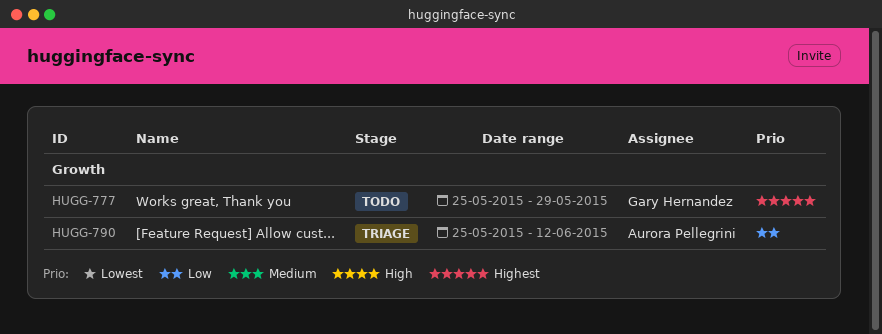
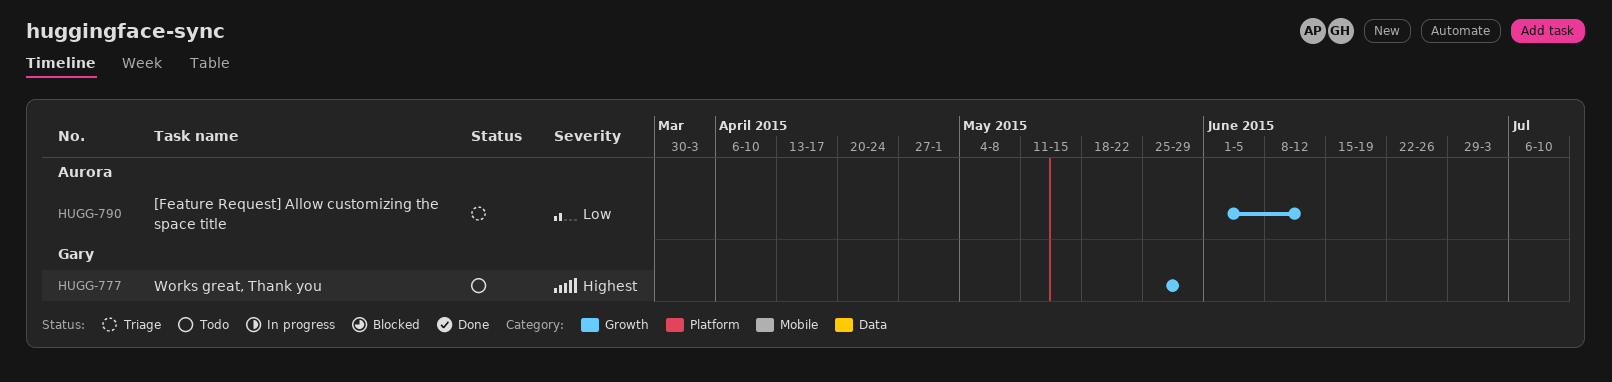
HUGG-790, start: May 25 -> Jun 1

